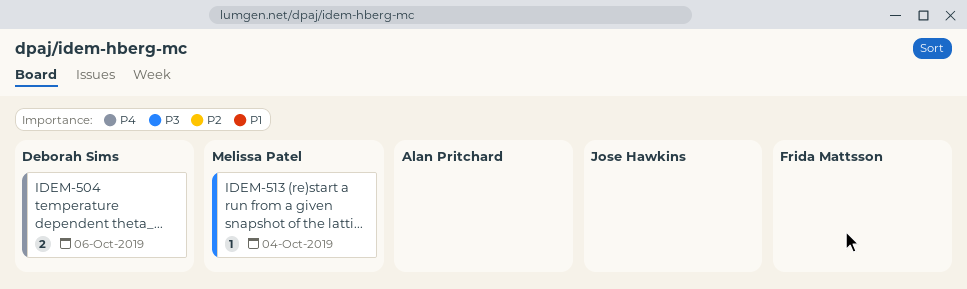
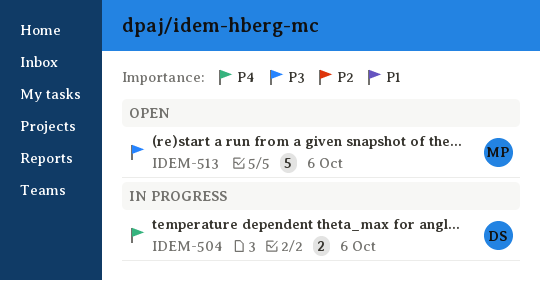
IDEM-513, estimate: 1 -> 5
IDEM-513, due: Oct 4 -> Oct 6

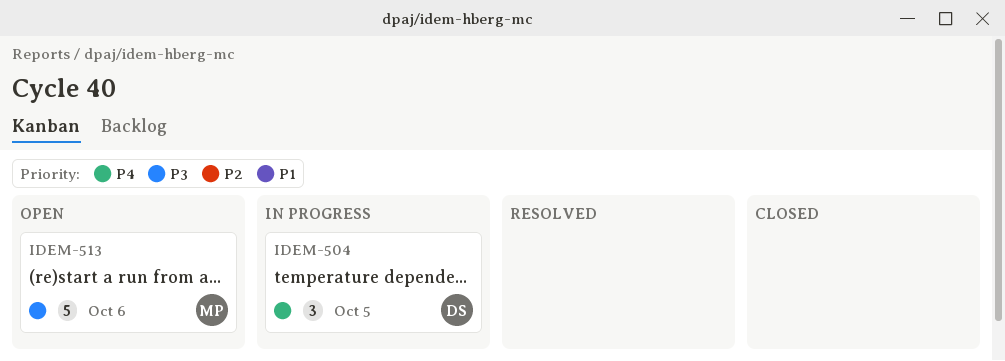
IDEM-504, estimate: 2 -> 3
IDEM-504, due: Oct 6 -> Oct 5

